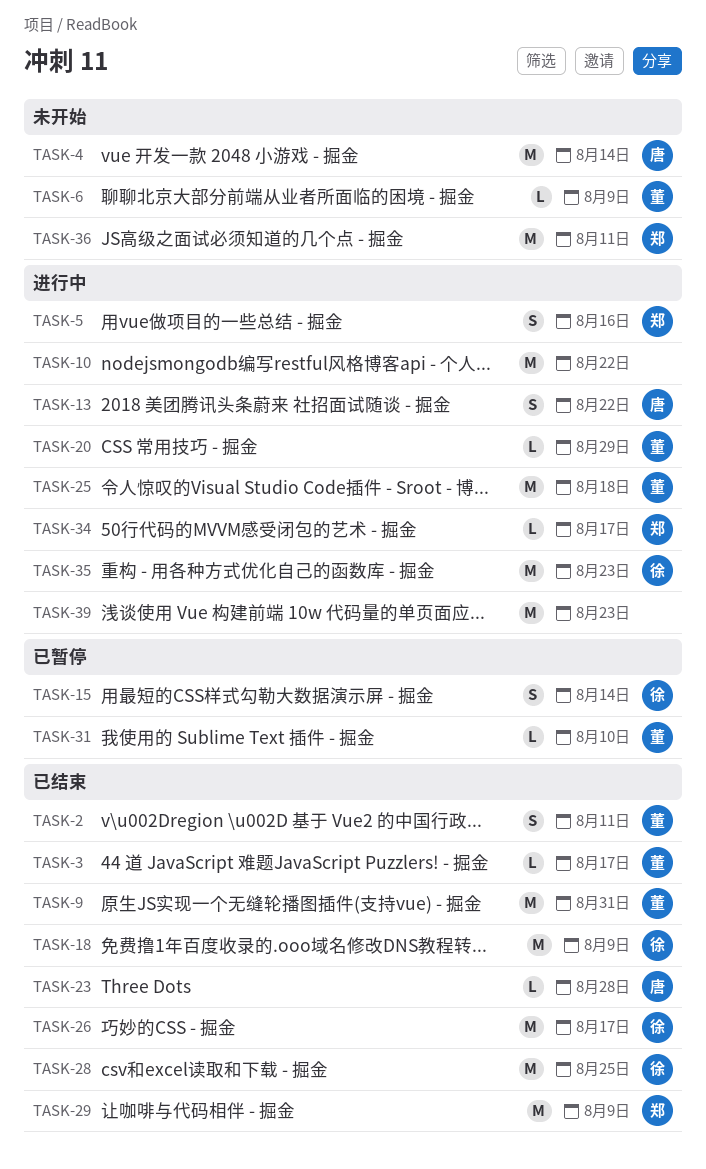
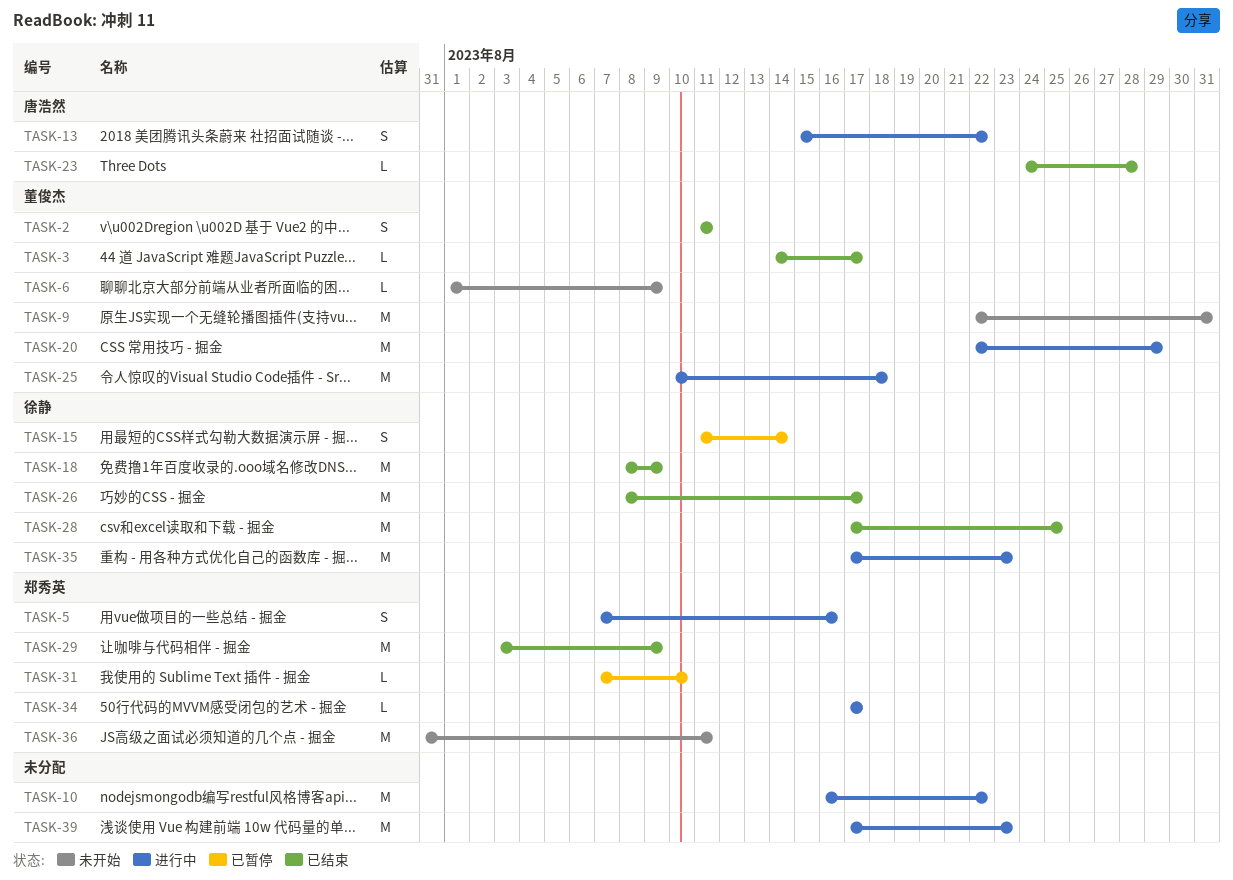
TASK-4: present -> none
TASK-9, status: 已结束 -> 未开始
TASK-20, estimate: L -> M
TASK-31, owner: 董俊杰 -> 郑秀英

